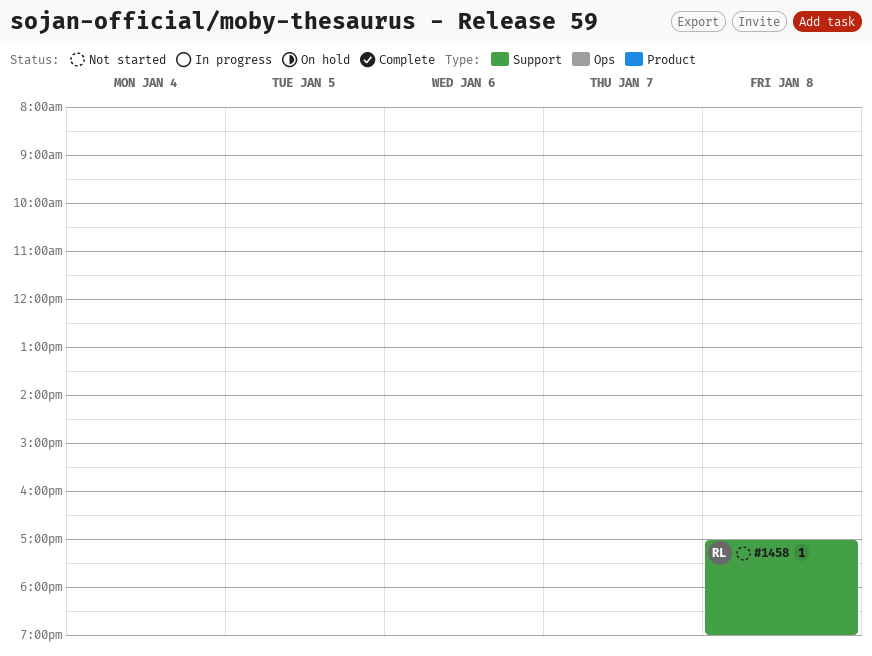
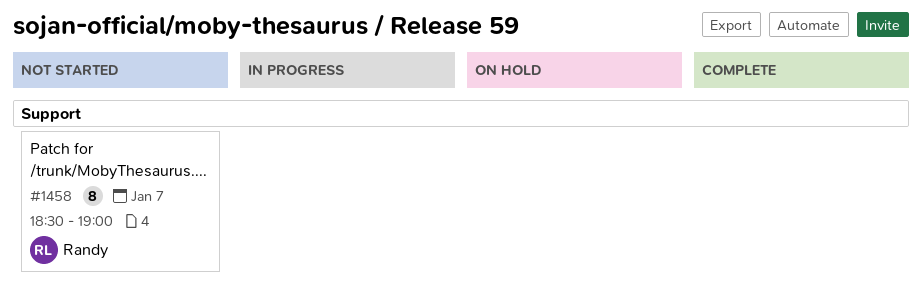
#1458, estimate: 1 -> 8
#1458, day: Jan 8 -> Jan 7
#1458, begins: 17:00 -> 18:30

